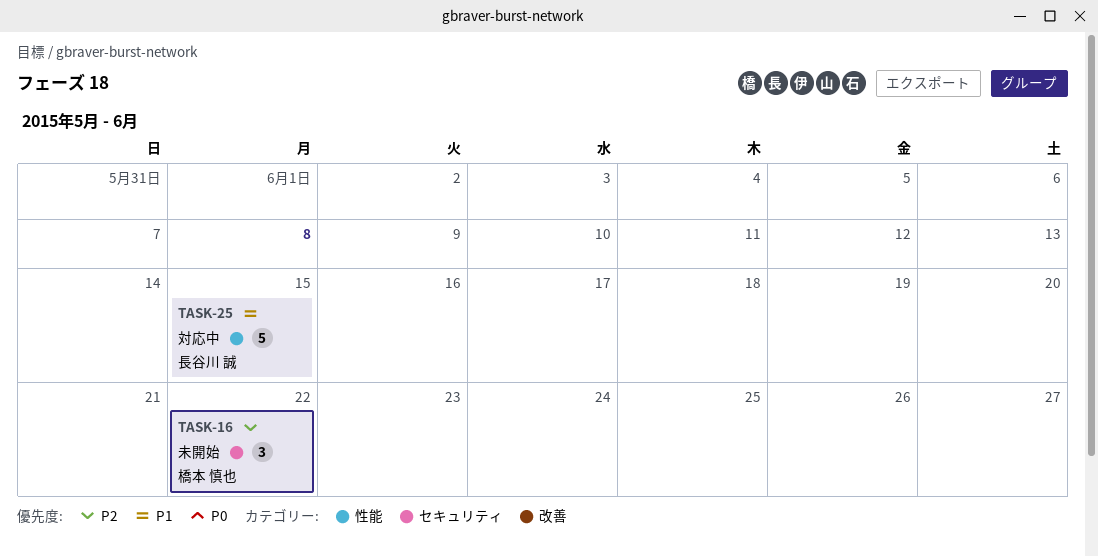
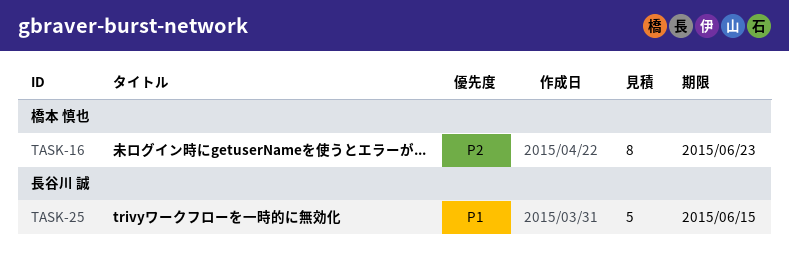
TASK-16, estimate: 3 -> 8
TASK-16, due: Jun 22 -> Jun 23

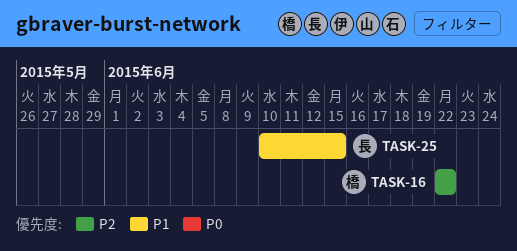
TASK-16, due: Jun 23 -> Jun 22

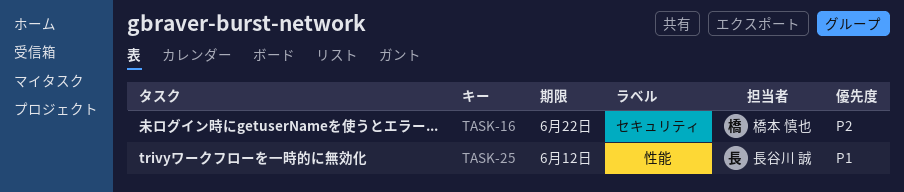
TASK-25, due: Jun 15 -> Jun 12

